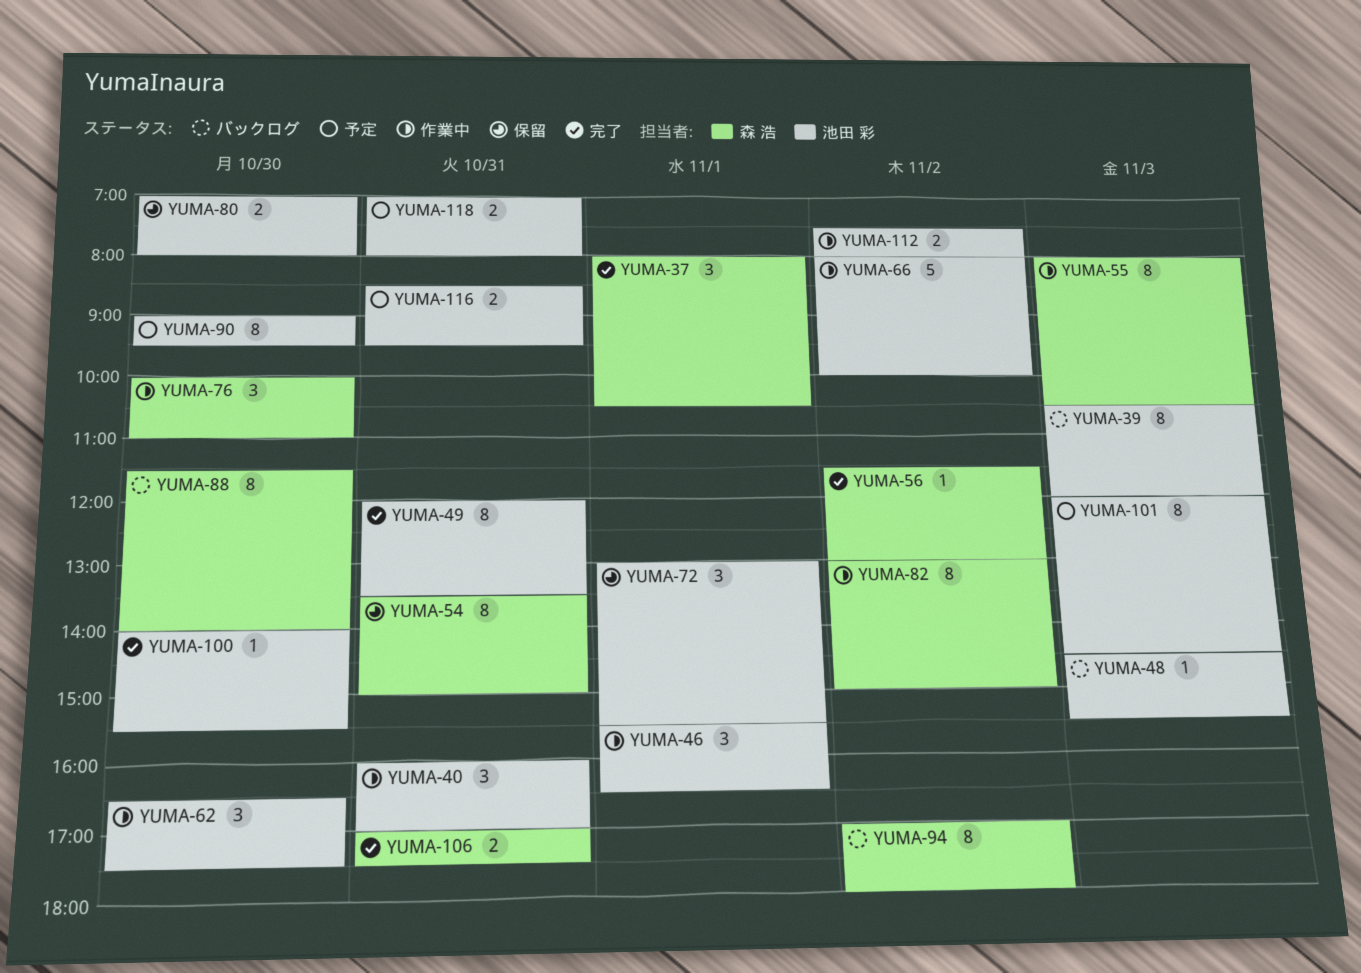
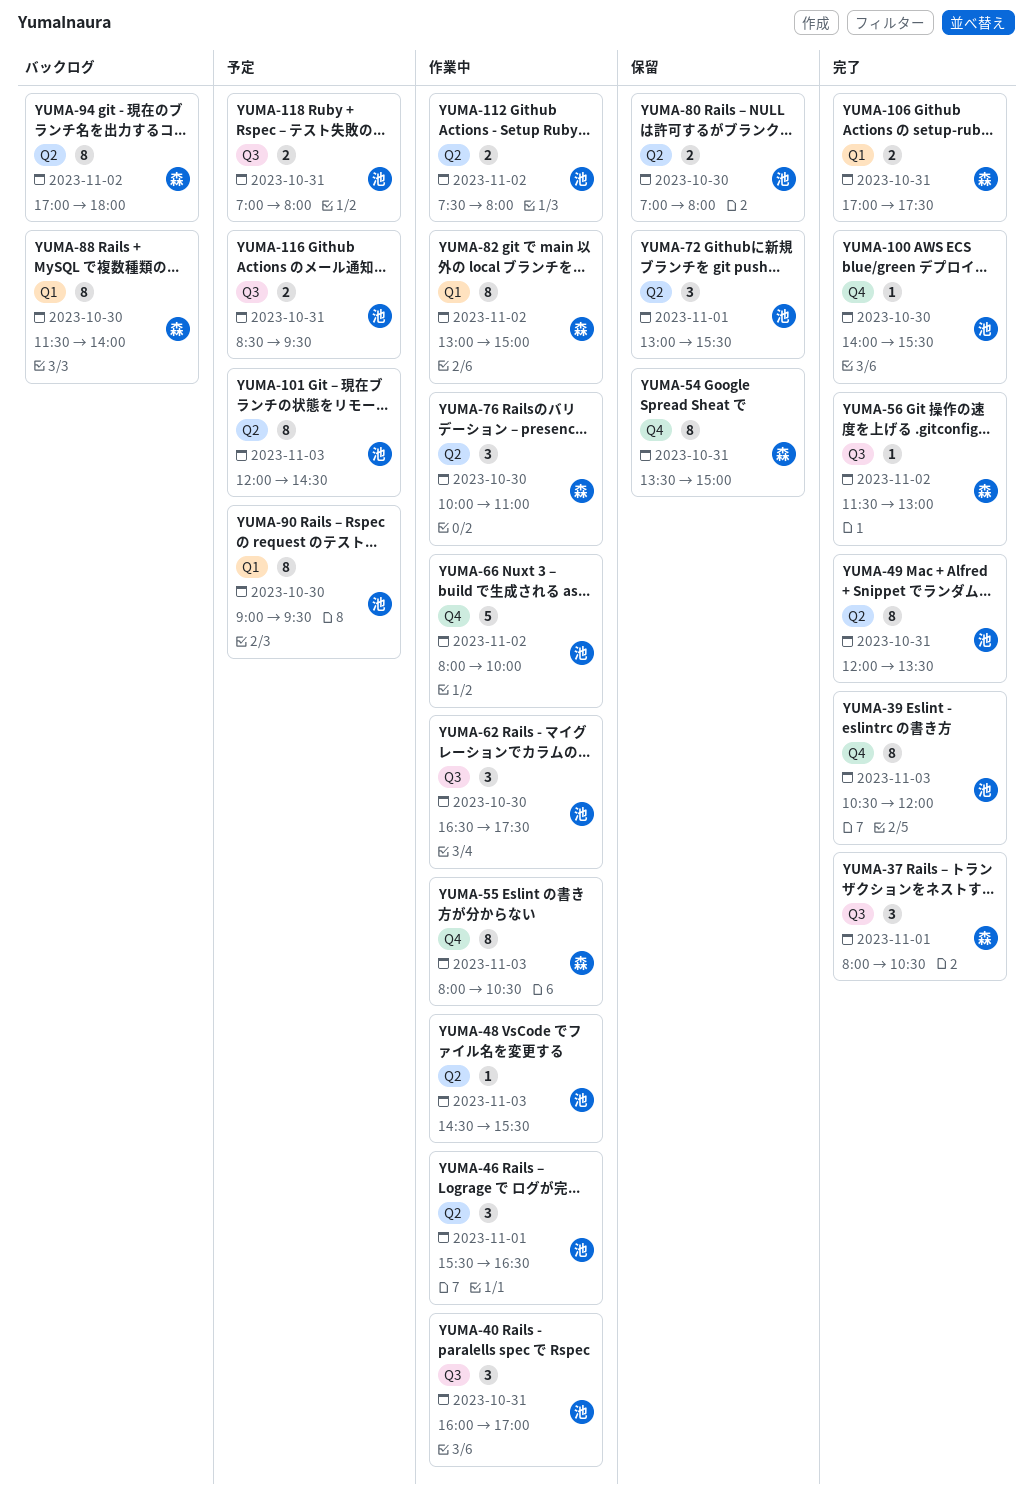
YUMA-39, status: バックログ -> 完了
YUMA-48, status: バックログ -> 作業中

